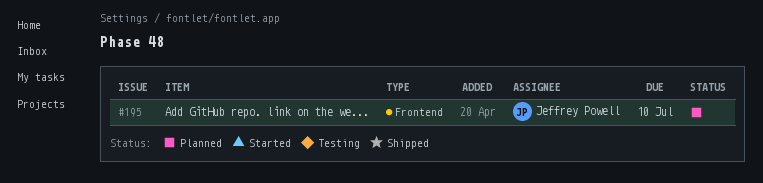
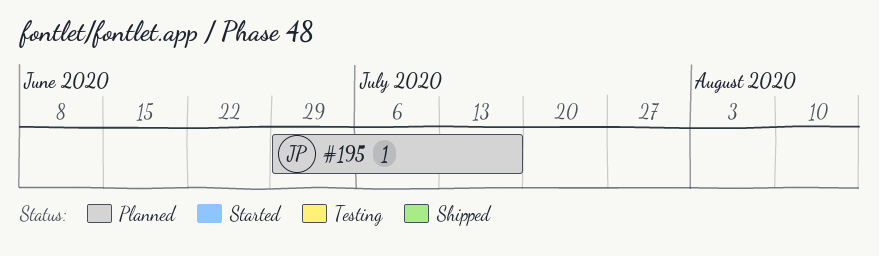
#195, due: Jul 10 -> Jul 17

